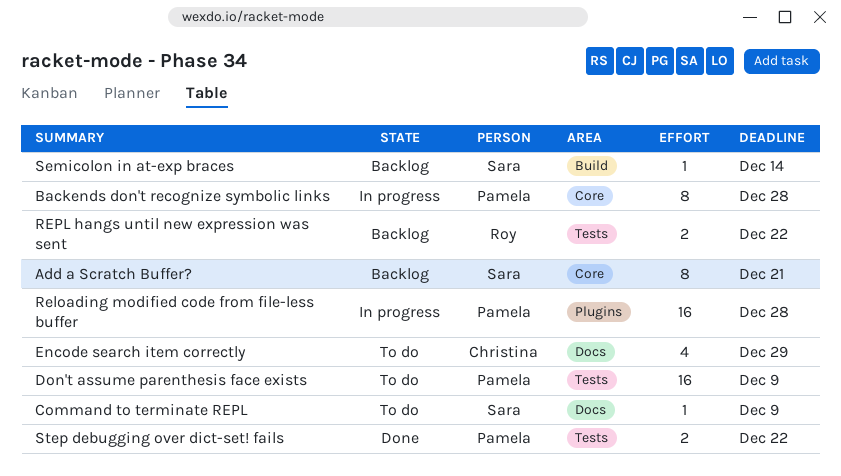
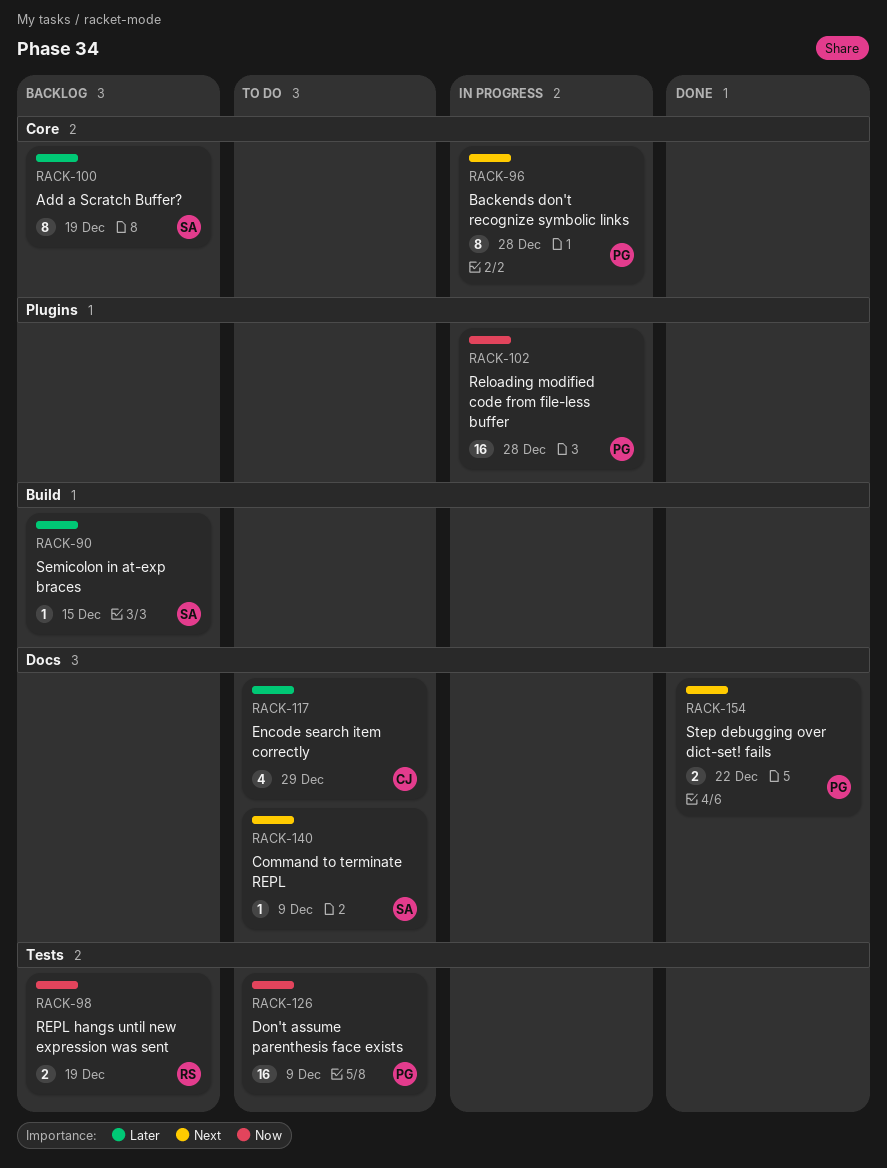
Add a Scratch Buffer?, due: Dec 21 -> Dec 19
REPL hangs until new expression was sent, due: Dec 22 -> Dec 19
Semicolon in at-exp braces, due: Dec 14 -> Dec 15
Step debugging over dict-set! fails, label: Tests -> Docs

